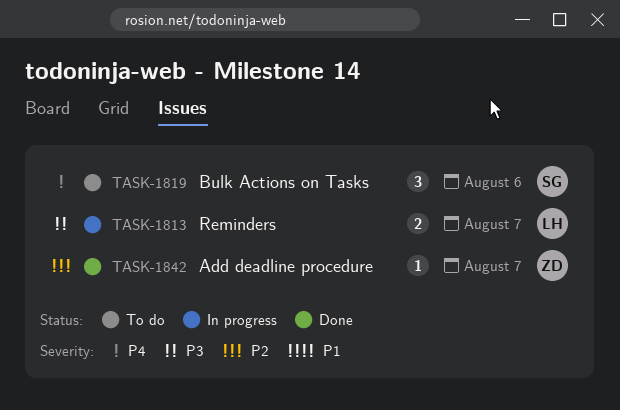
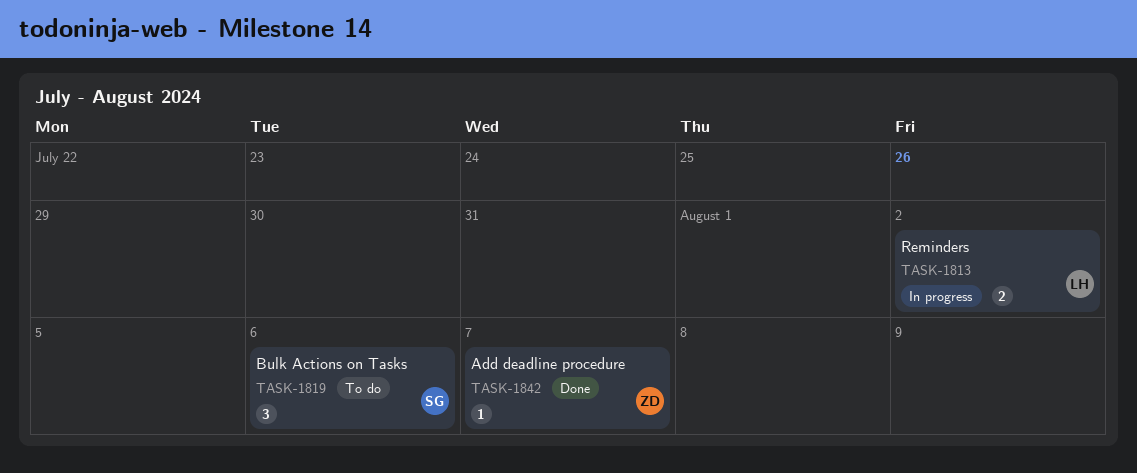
TASK-1813, due: Aug 7 -> Aug 2

